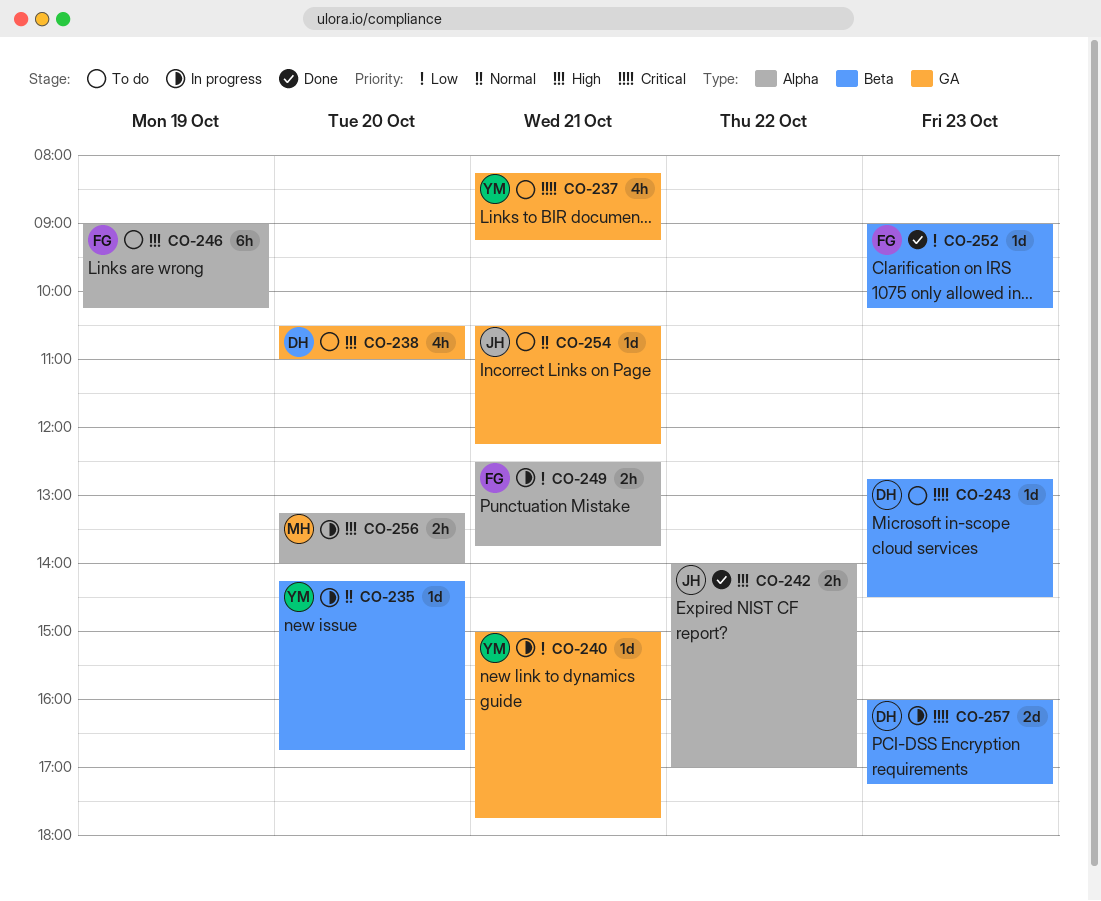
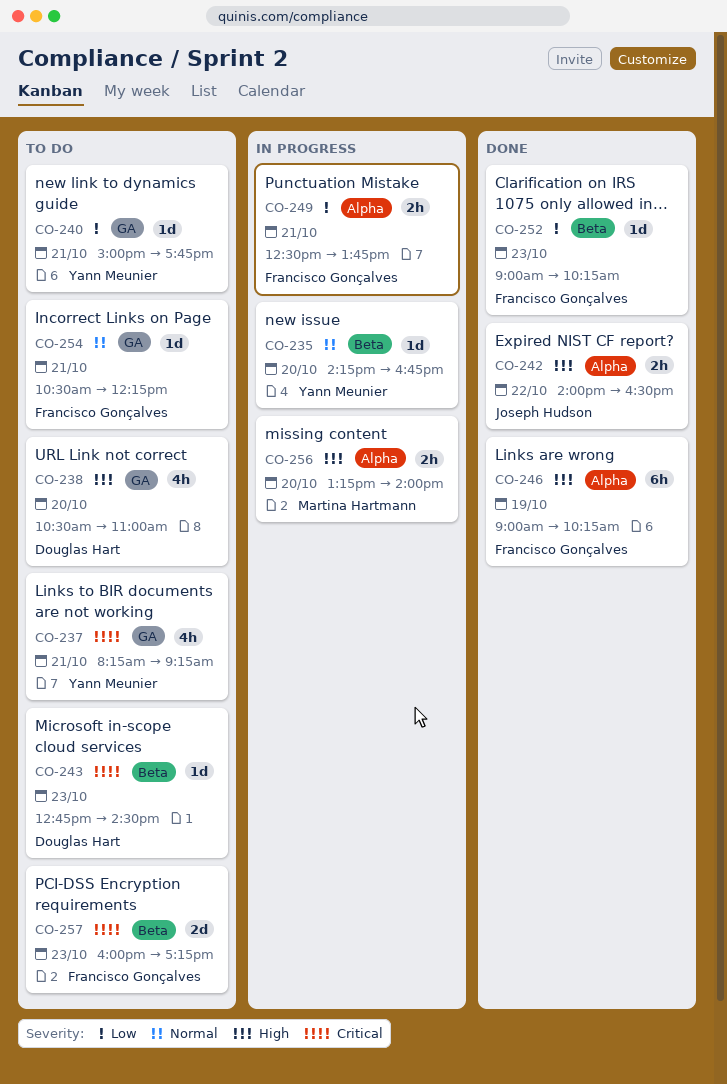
CO-240, status: In progress -> To do
CO-242, ends: 17:00 -> 16:30
CO-246, status: To do -> Done
CO-254, owner: Joseph Hudson -> Francisco Gonçalves
CO-257, status: In progress -> To do
CO-257, owner: Douglas Hart -> Francisco Gonçalves

